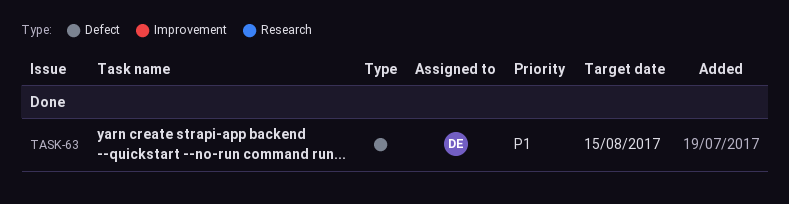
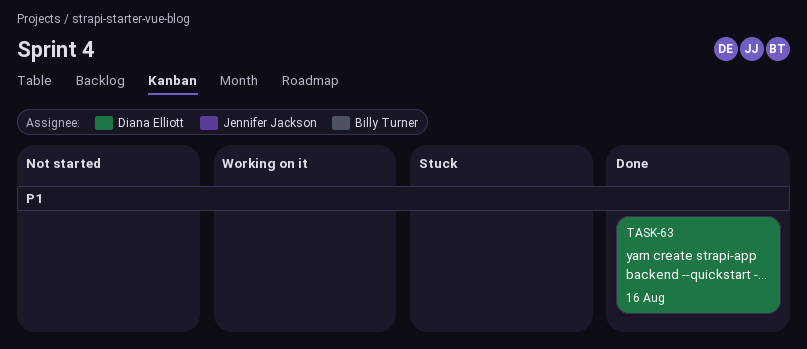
TASK-63, due: Aug 15 -> Aug 16

